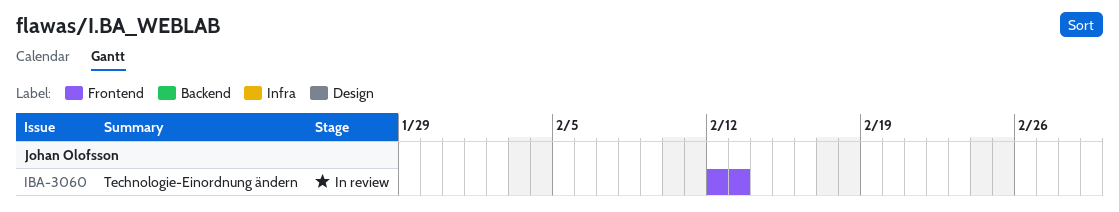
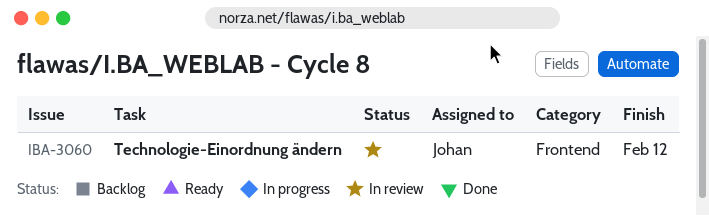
IBA-3060, due: Feb 13 -> Feb 12

